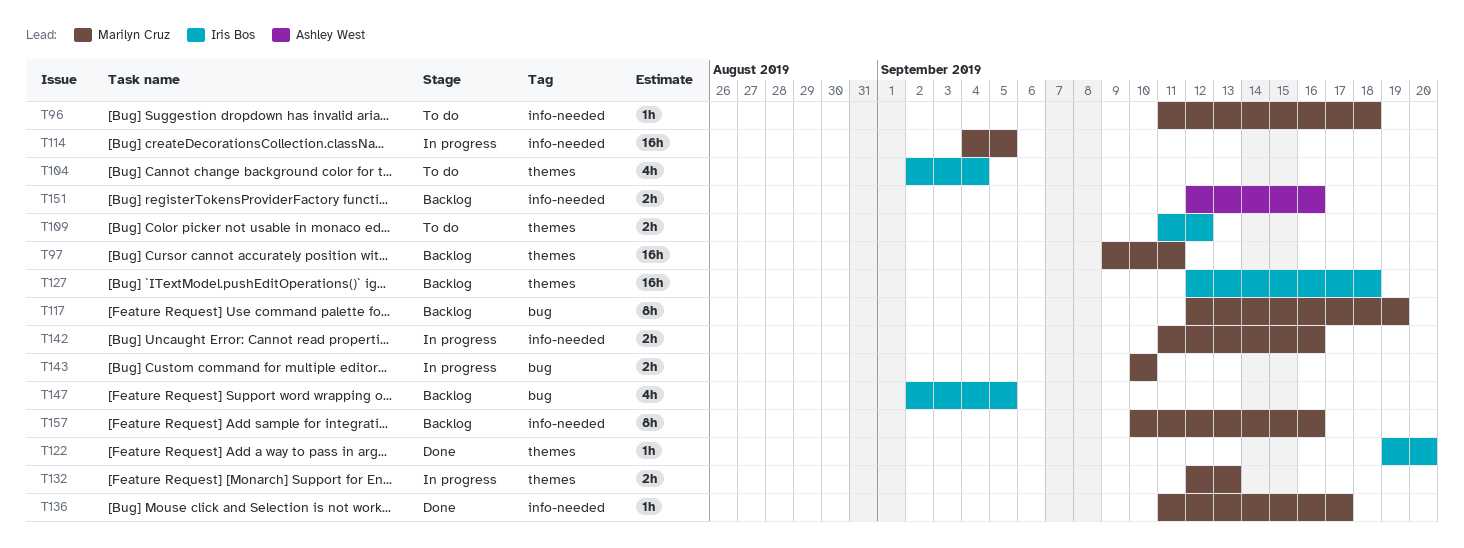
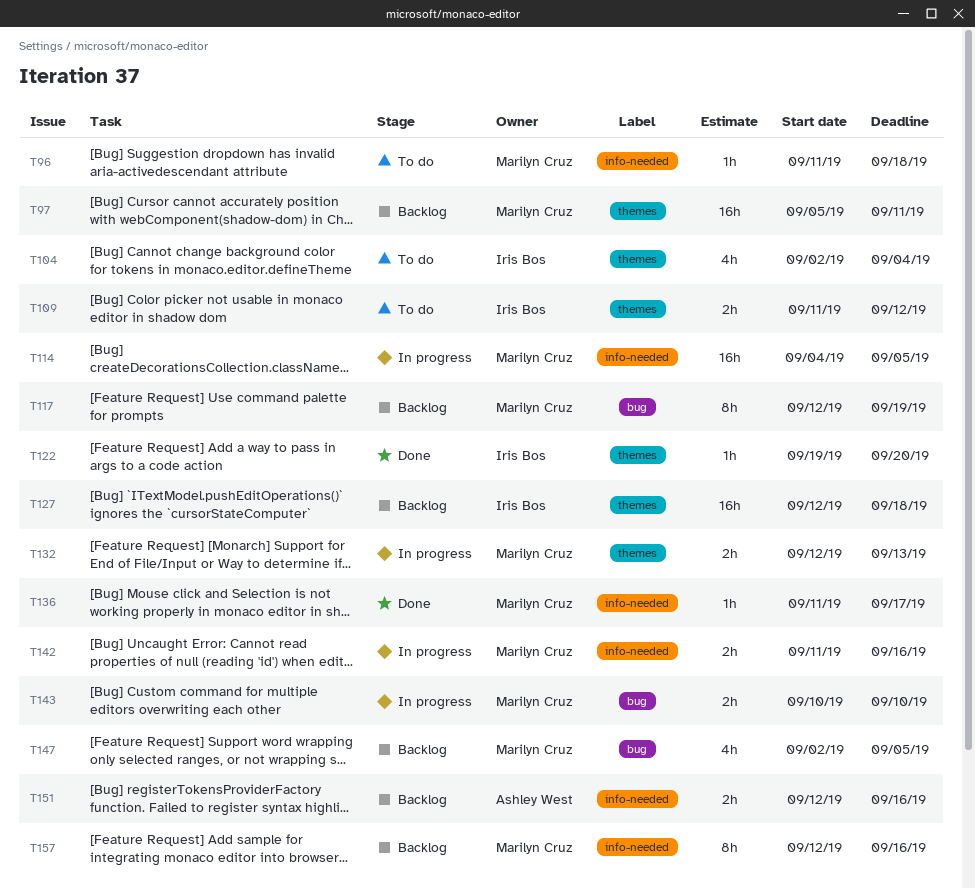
T97, start: Sep 9 -> Sep 5
T147, owner: Iris Bos -> Marilyn Cruz
T157, start: Sep 10 -> Sep 12

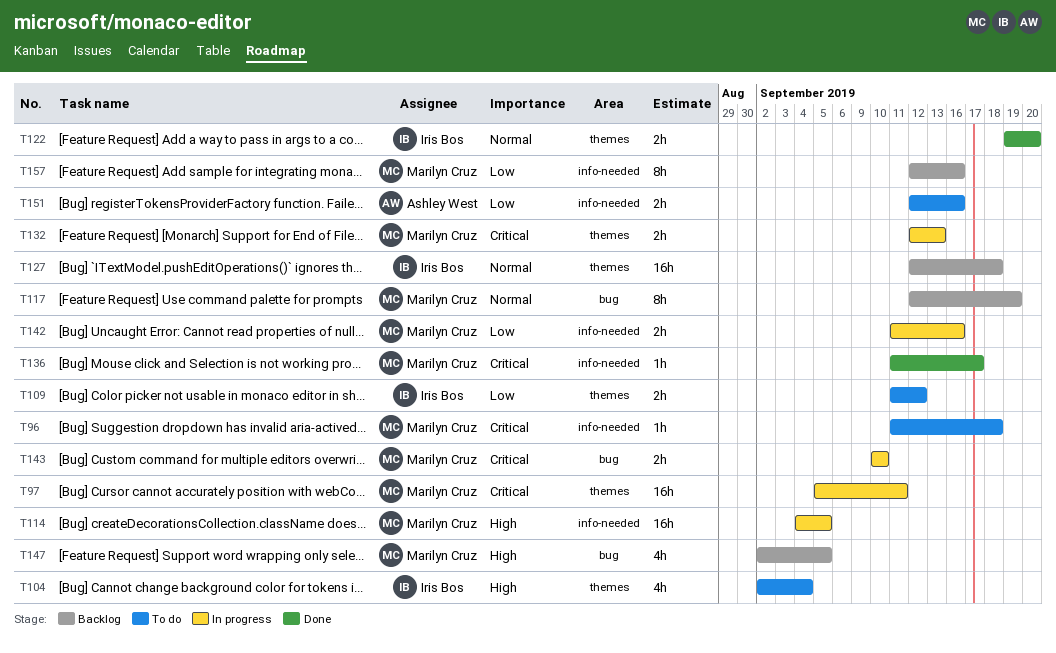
T97, status: Backlog -> In progress
T122, estimate: 1h -> 2h
T151, status: Backlog -> To do

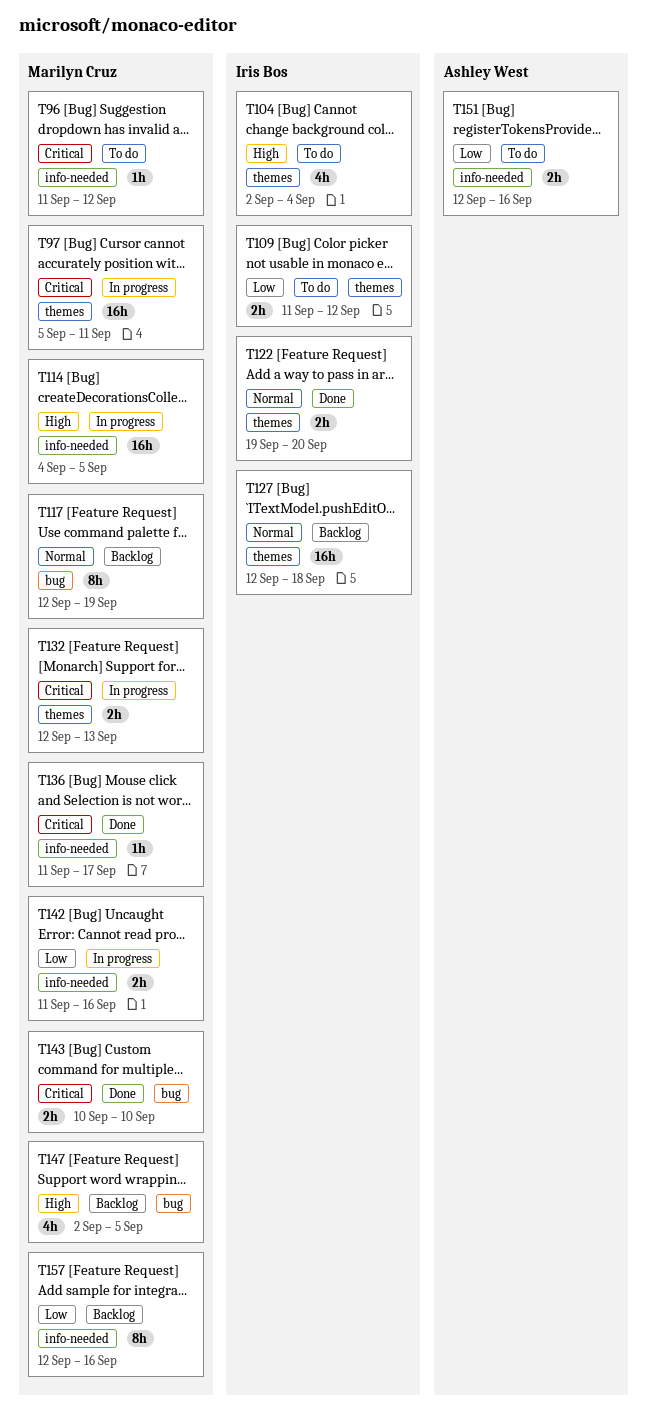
T96, due: Sep 18 -> Sep 12
T143, status: In progress -> Done

